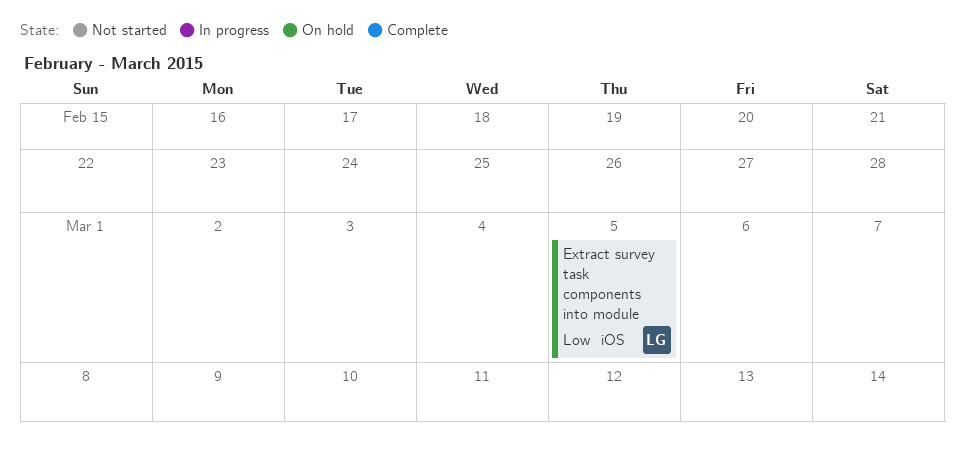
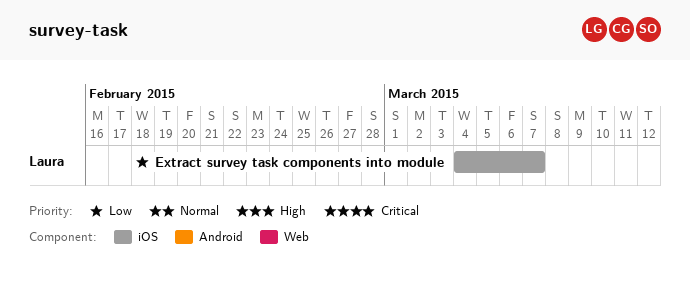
Extract survey task components into module, due: Mar 5 -> Mar 7

